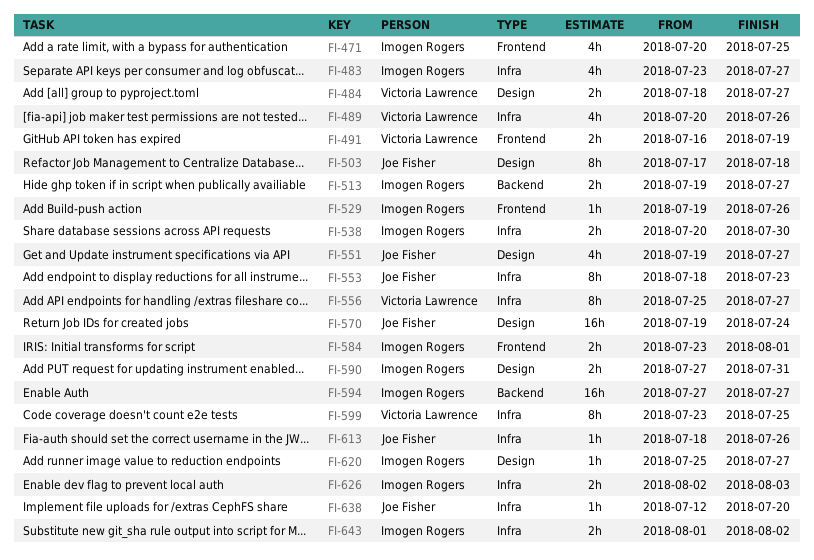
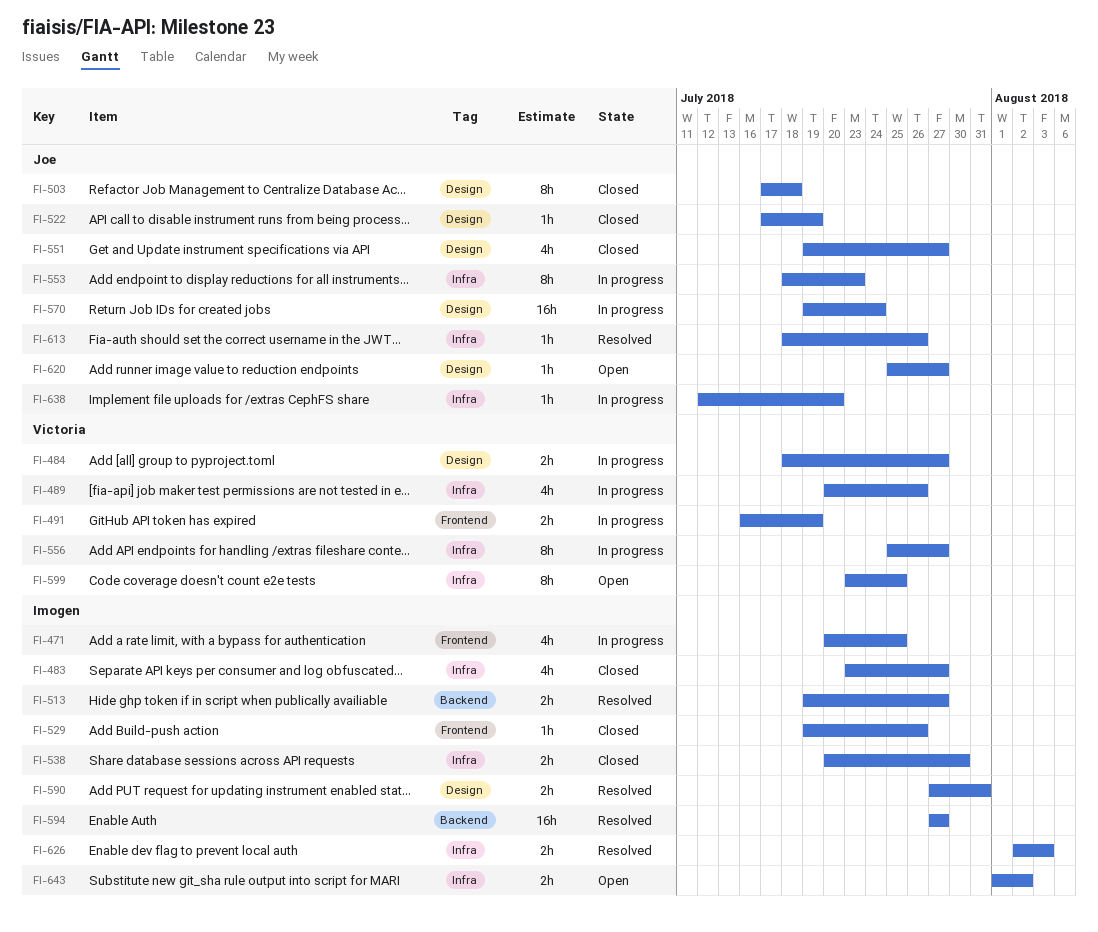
FI-522: none -> present
FI-584: present -> none
FI-620, owner: Imogen Rogers -> Joe Fisher

